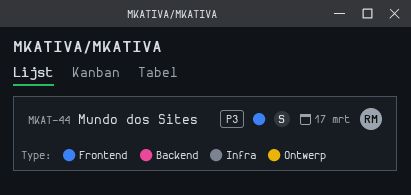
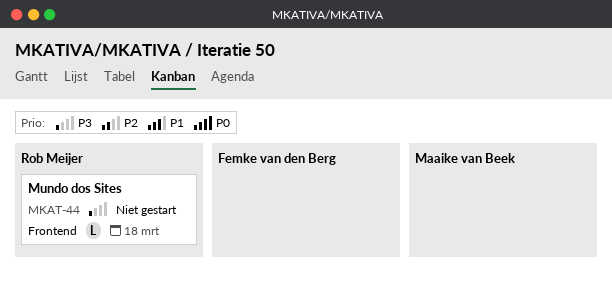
MKAT-44, estimate: S -> L
MKAT-44, due: Mar 17 -> Mar 18

